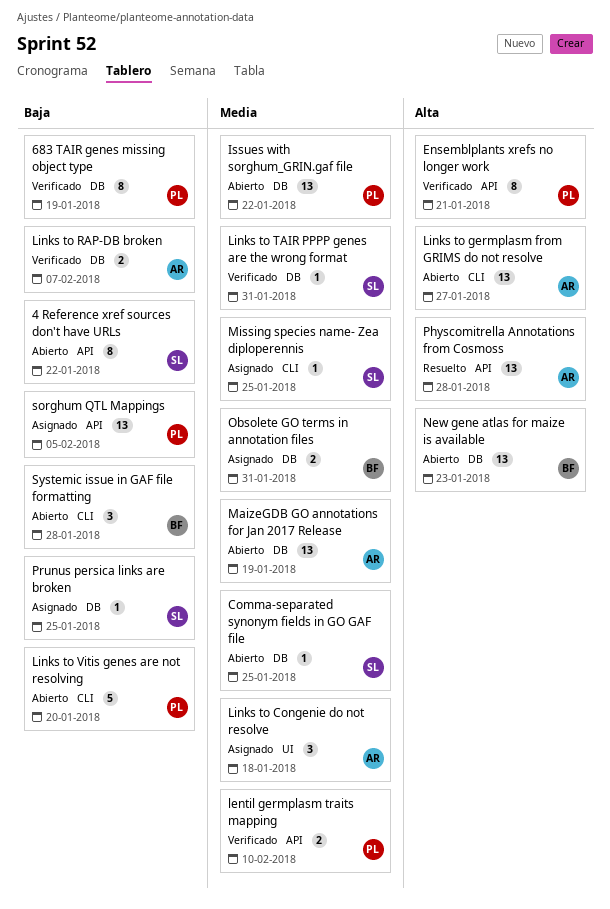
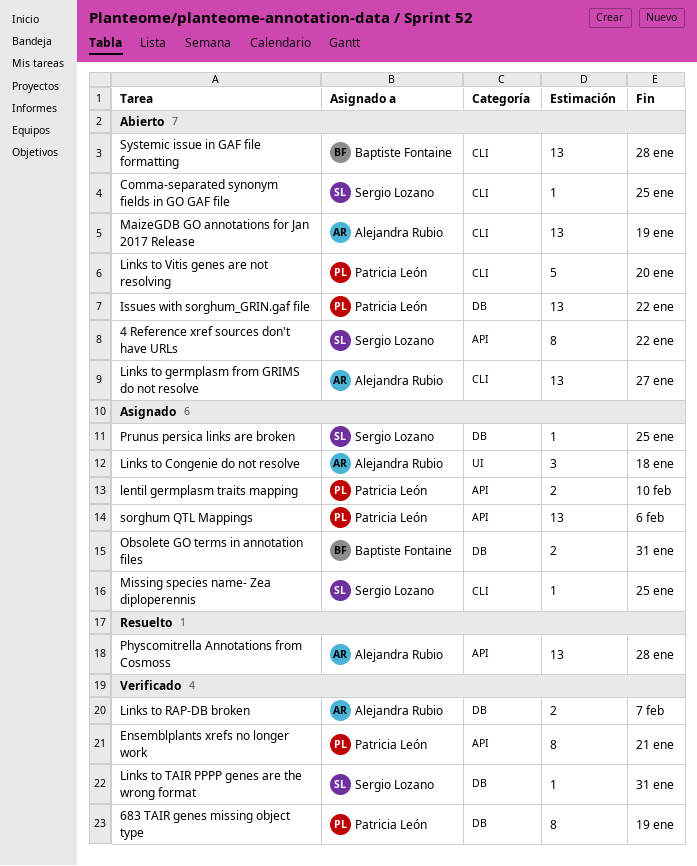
Comma-separated synonym fields in GO GAF file, label: DB -> CLI
lentil germplasm traits mapping, status: Verificado -> Asignado
MaizeGDB GO annotations for Jan 2017 Release, label: DB -> CLI
New gene atlas for maize is available: present -> none
sorghum QTL Mappings, due: Feb 5 -> Feb 6
Systemic issue in GAF file formatting, estimate: 3 -> 13

